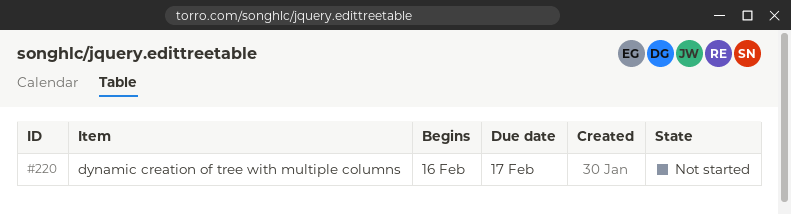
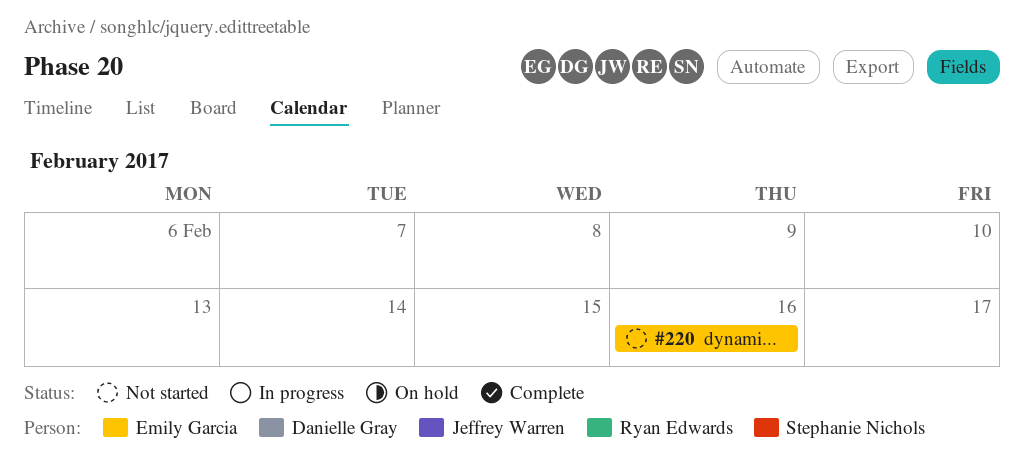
#220, due: Feb 17 -> Feb 16

